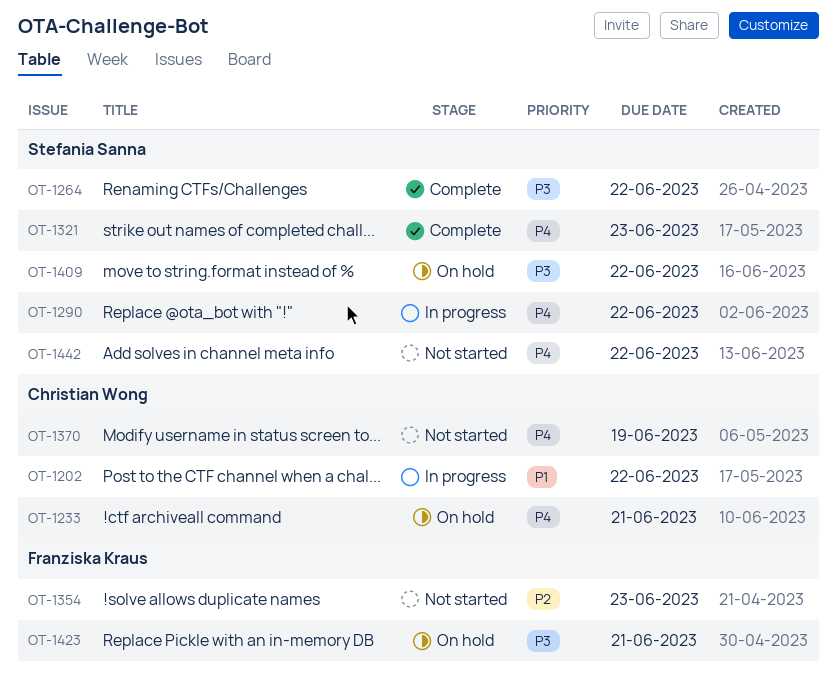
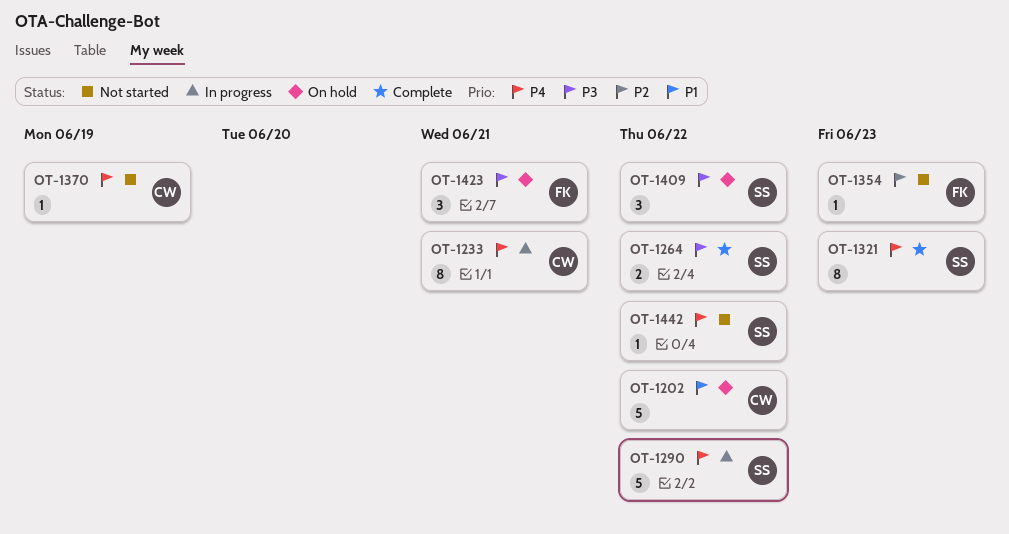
OT-1202, status: In progress -> On hold
OT-1233, status: On hold -> In progress

